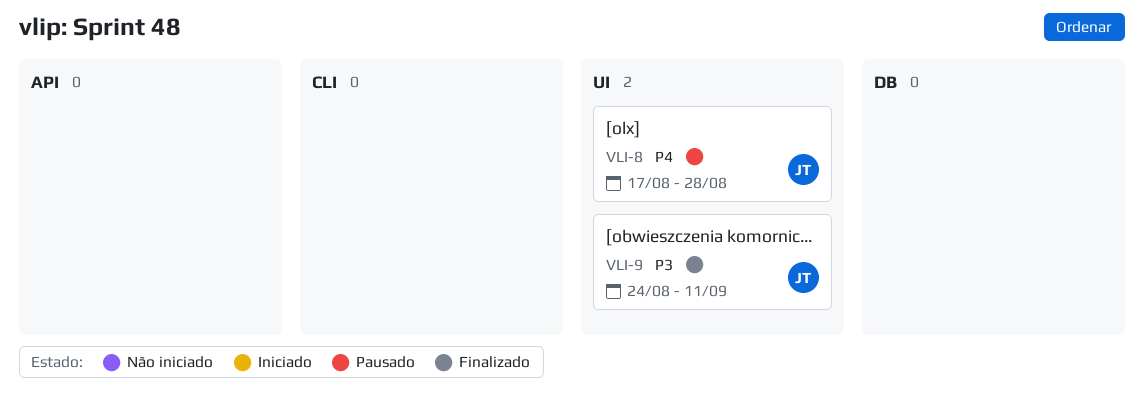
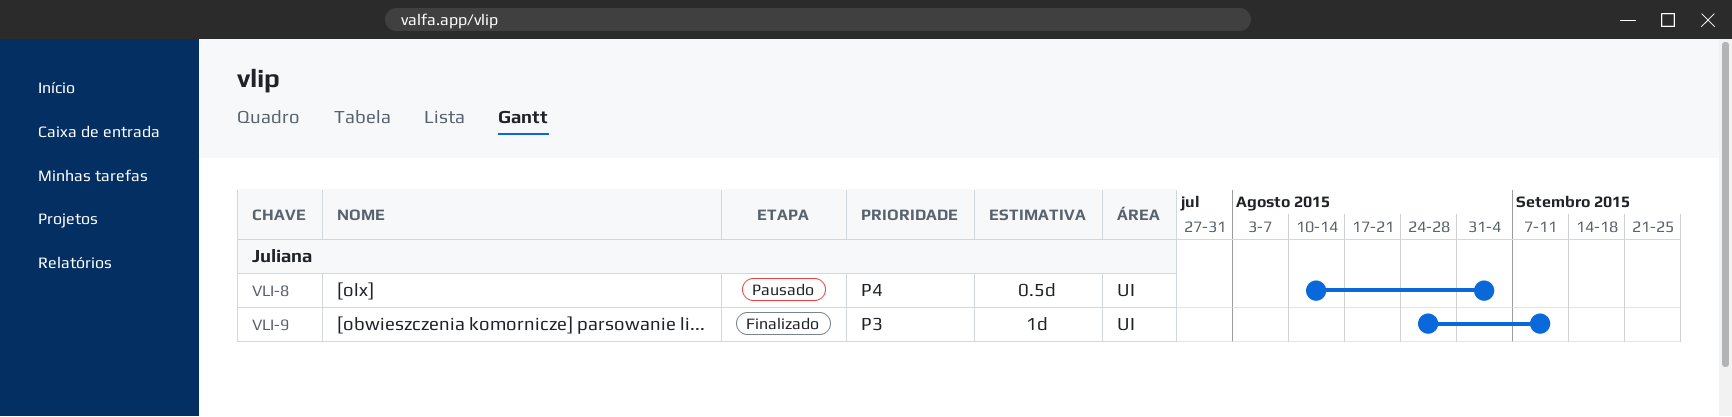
VLI-8, start: Aug 17 -> Aug 10
VLI-8, due: Aug 28 -> Sep 4

